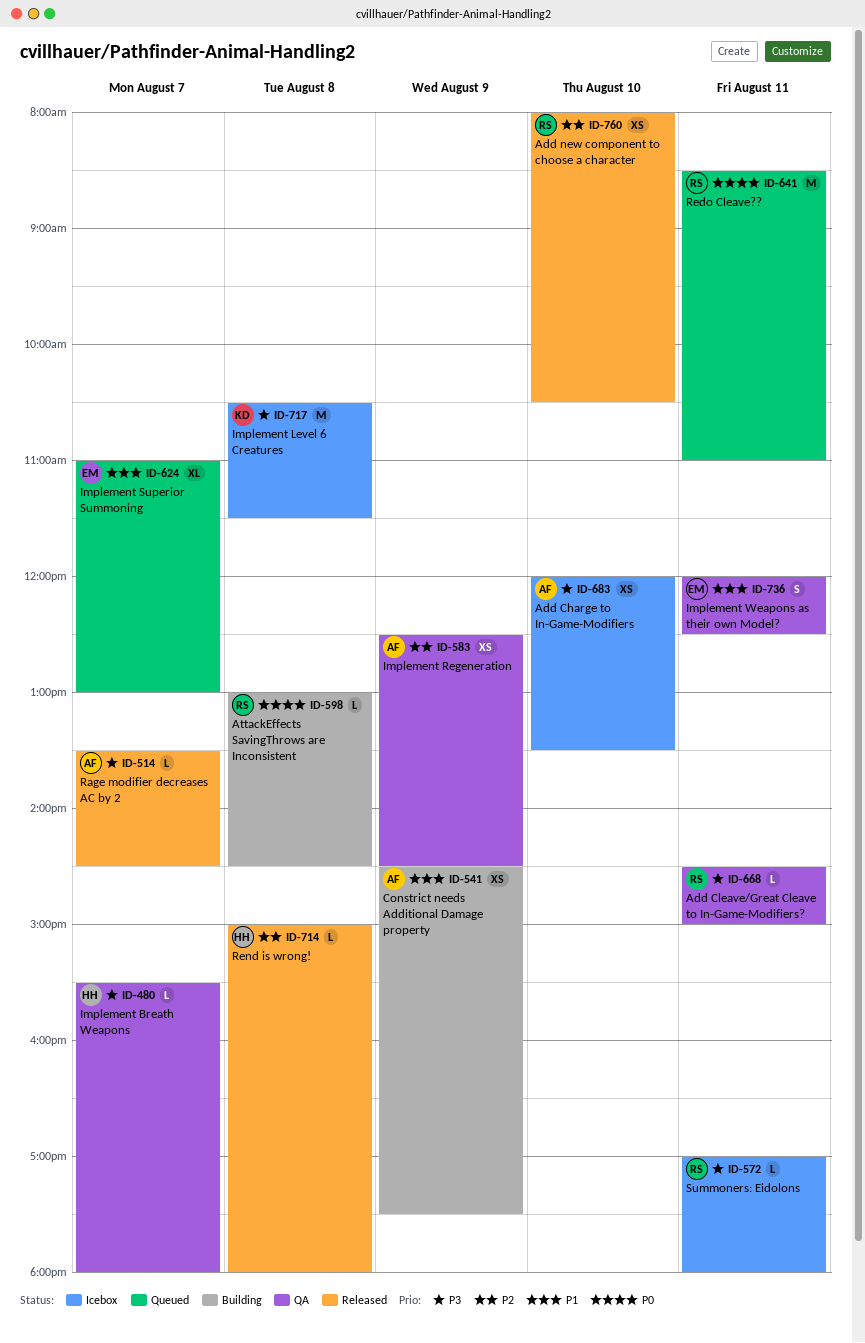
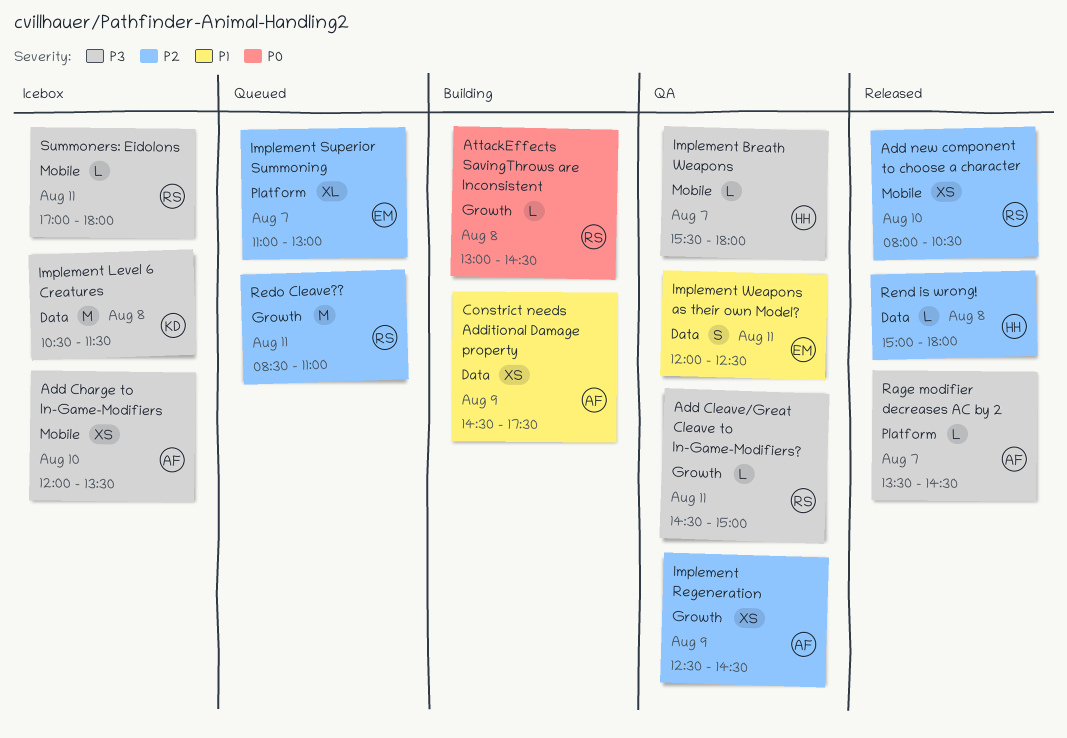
Implement Superior Summoning, priority: P1 -> P2
Redo Cleave??, priority: P0 -> P2

